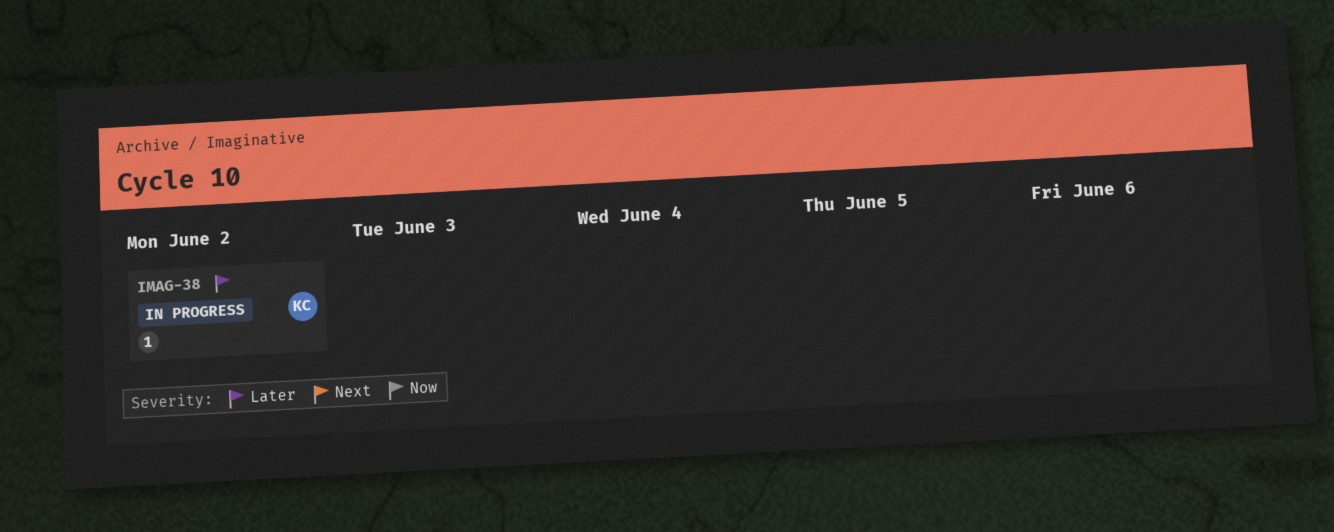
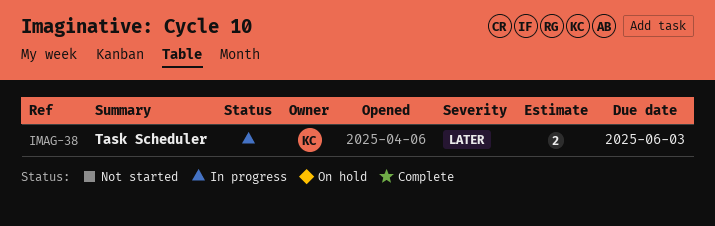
IMAG-38, estimate: 1 -> 2
IMAG-38, due: Jun 2 -> Jun 3

